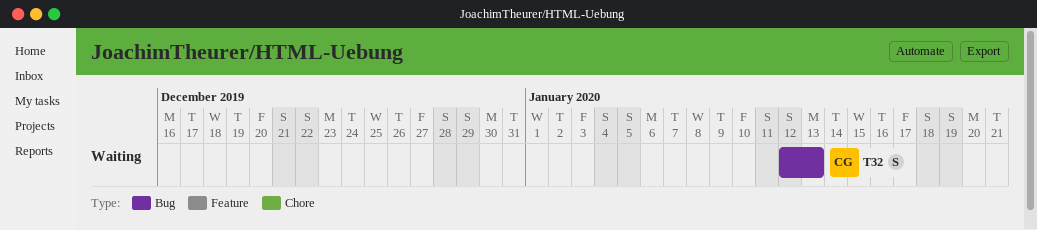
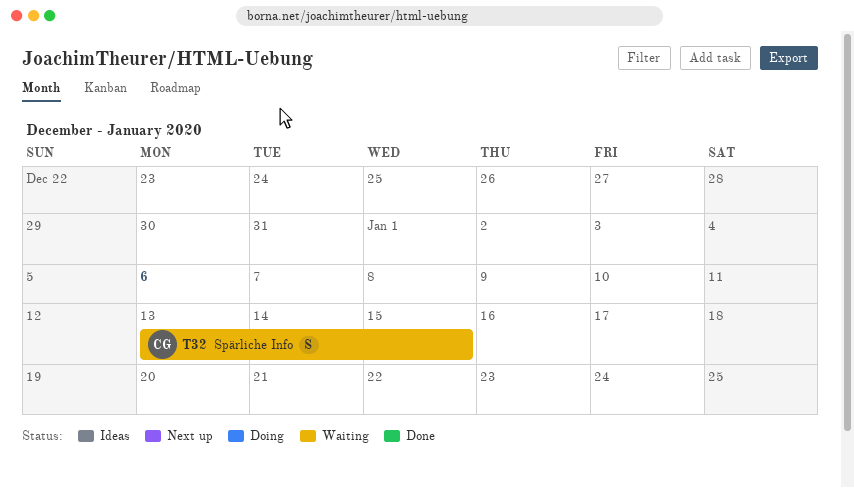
T32, start: Jan 12 -> Jan 13
T32, due: Jan 13 -> Jan 15

